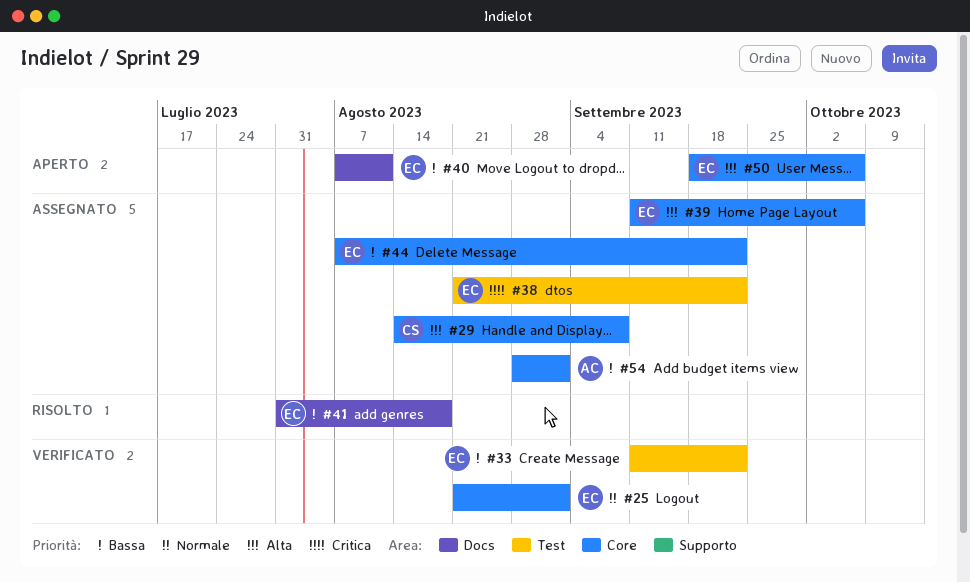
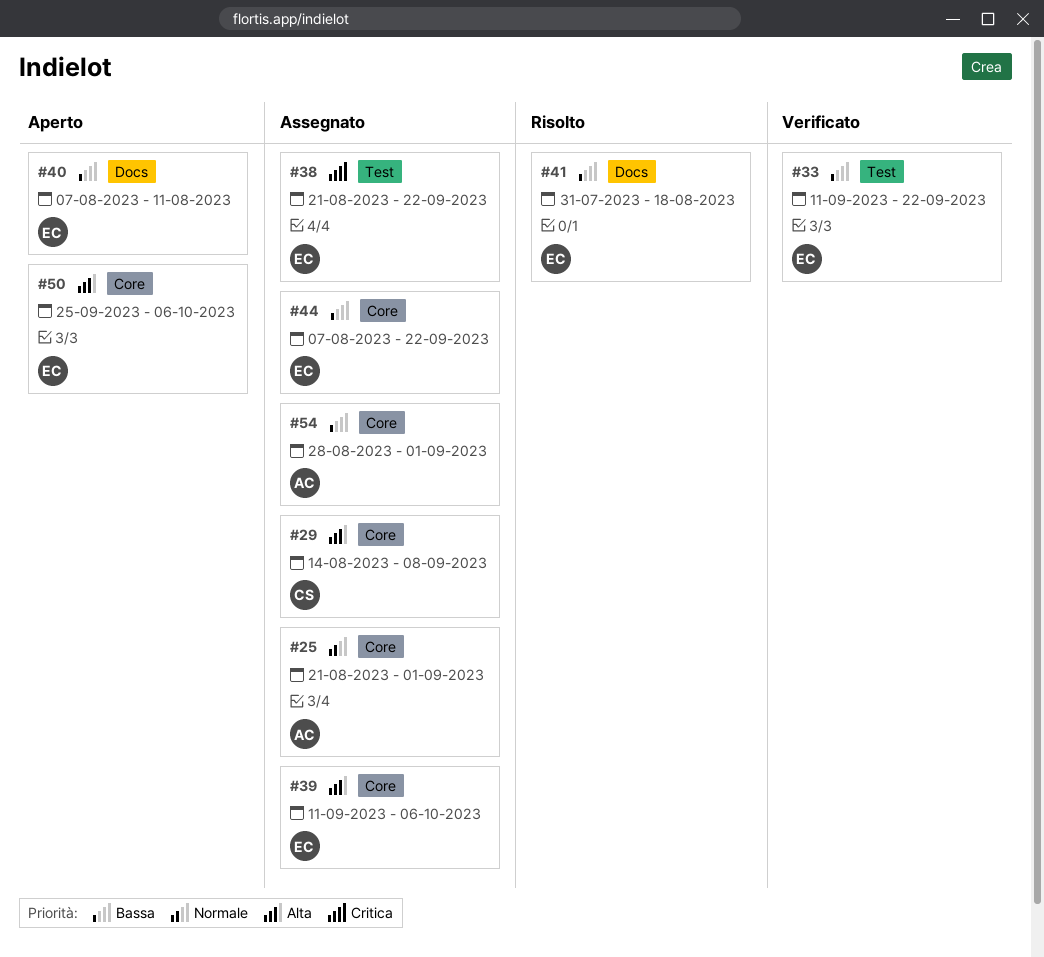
#25, status: Verificato -> Assegnato
#25, owner: EC -> AC
#50, start: Sep 18 -> Sep 25

